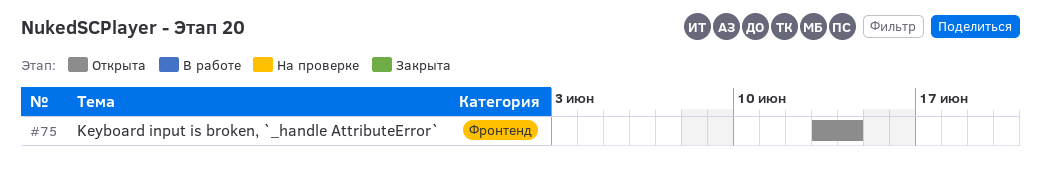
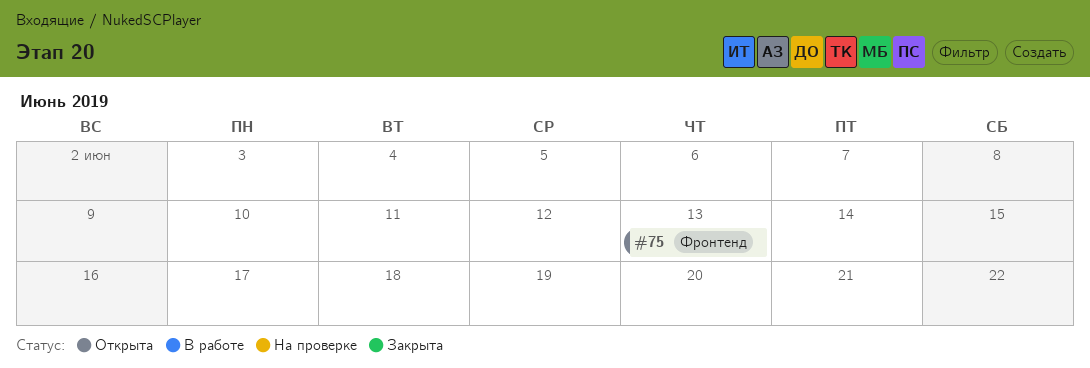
#75, due: Jun 14 -> Jun 13

